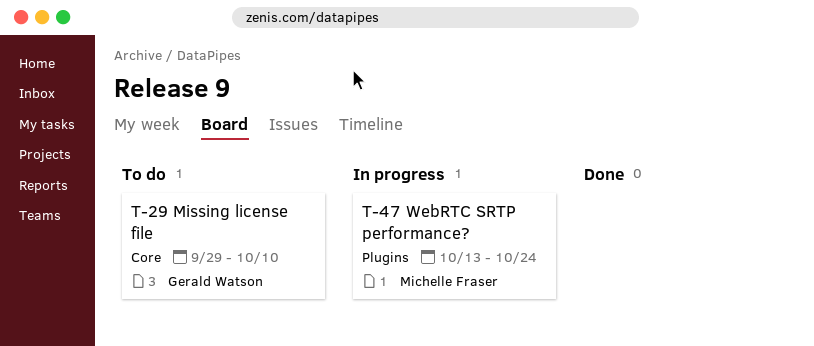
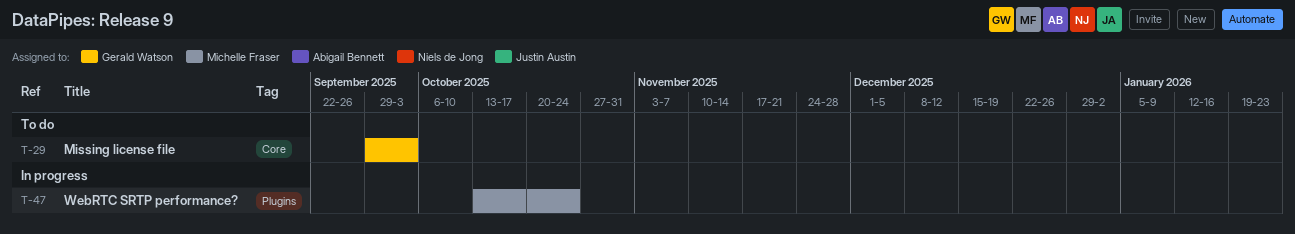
T-29, due: Oct 10 -> Oct 3

